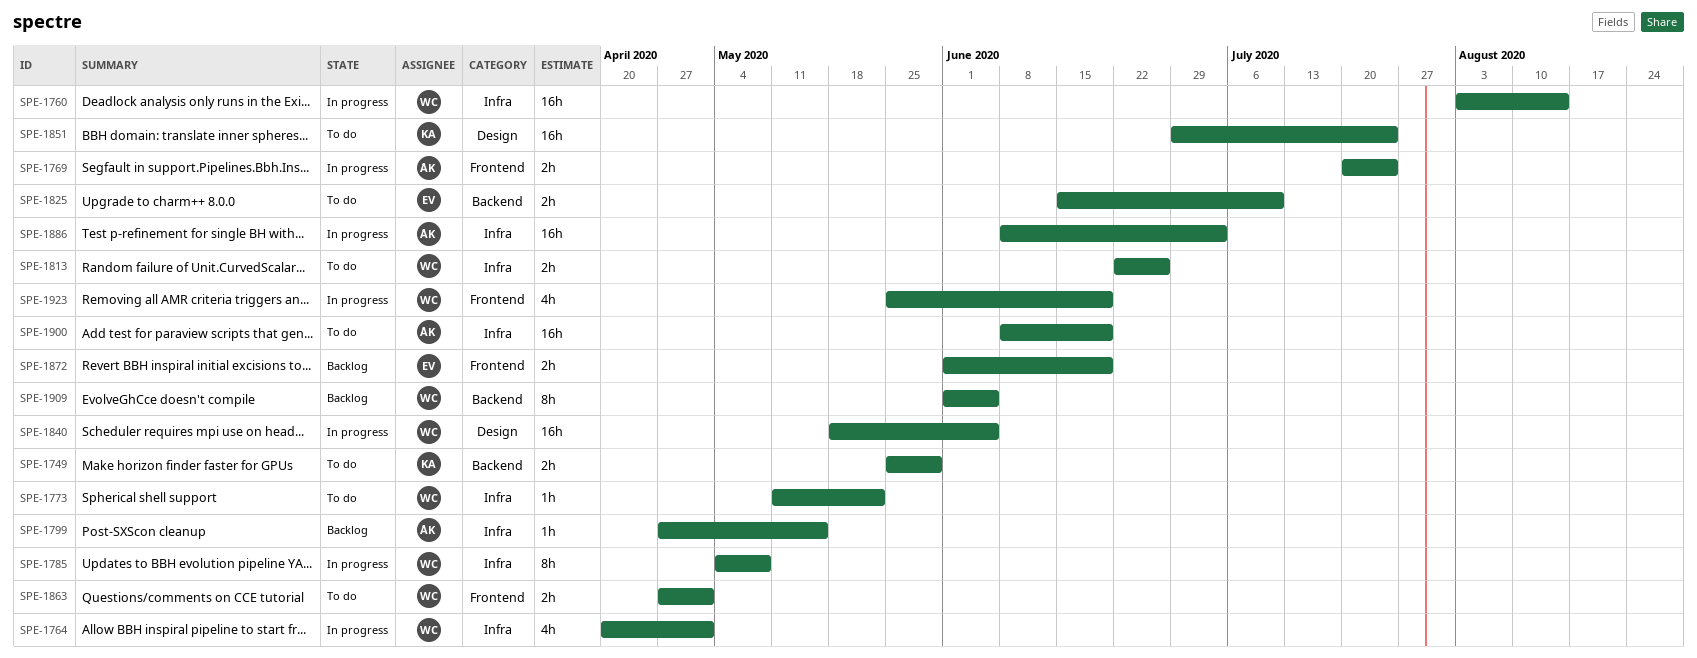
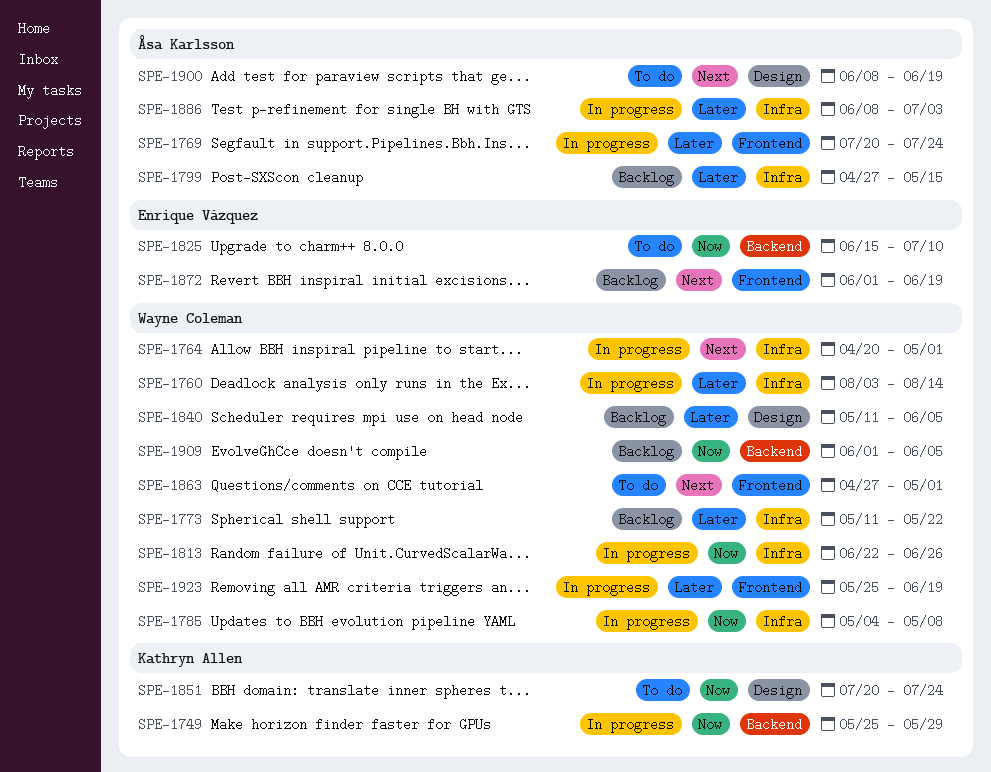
SPE-1749, status: To do -> In progress
SPE-1773, status: To do -> Backlog
SPE-1813, status: To do -> In progress
SPE-1840, status: In progress -> Backlog
SPE-1840, start: May 18 -> May 11
SPE-1851, start: Jun 29 -> Jul 20
SPE-1900, label: Infra -> Design

